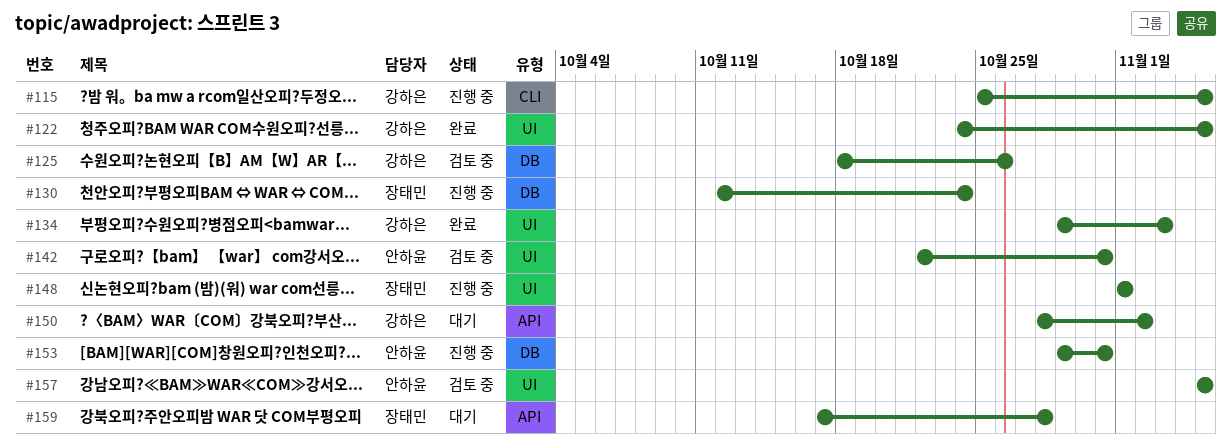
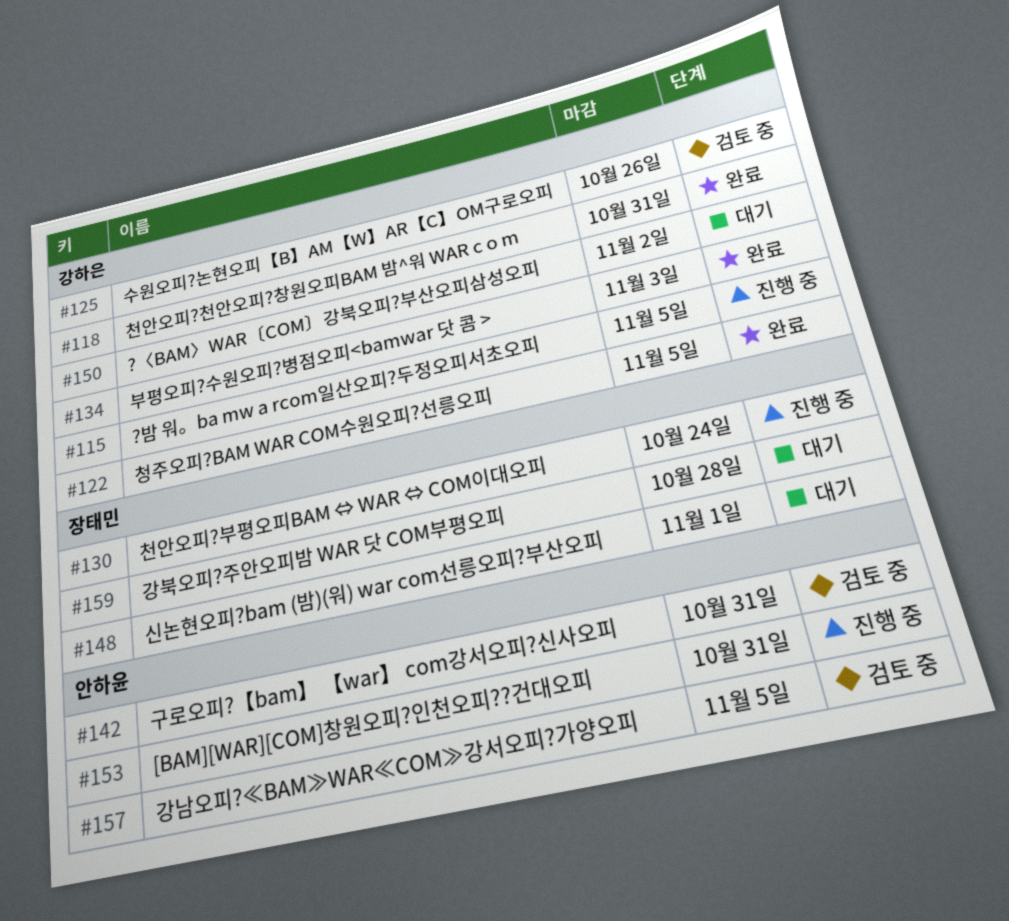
#118: none -> present
#148, status: 진행 중 -> 대기

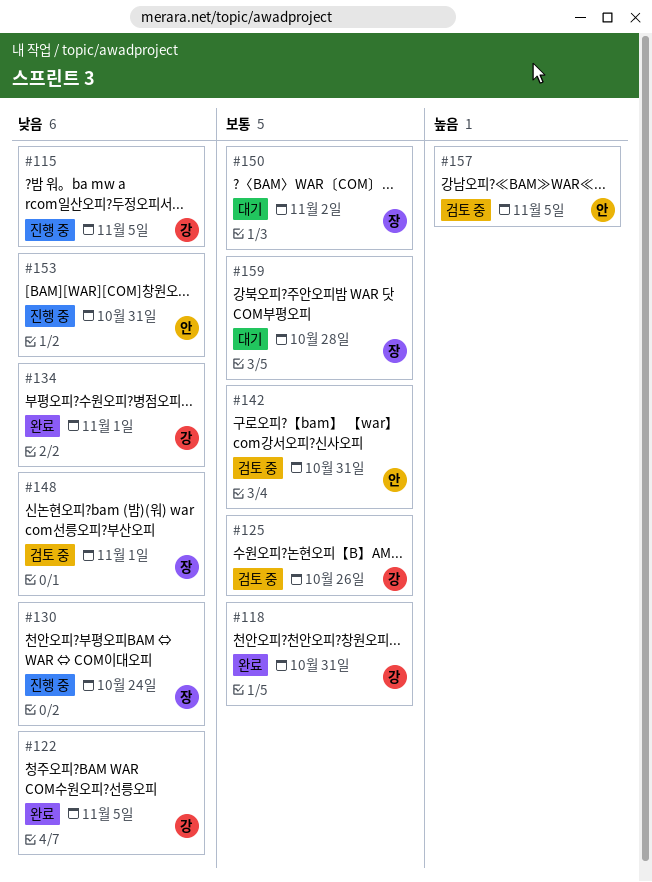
#134, due: Nov 3 -> Nov 1
#148, status: 대기 -> 검토 중
#150, owner: 강하은 -> 장태민

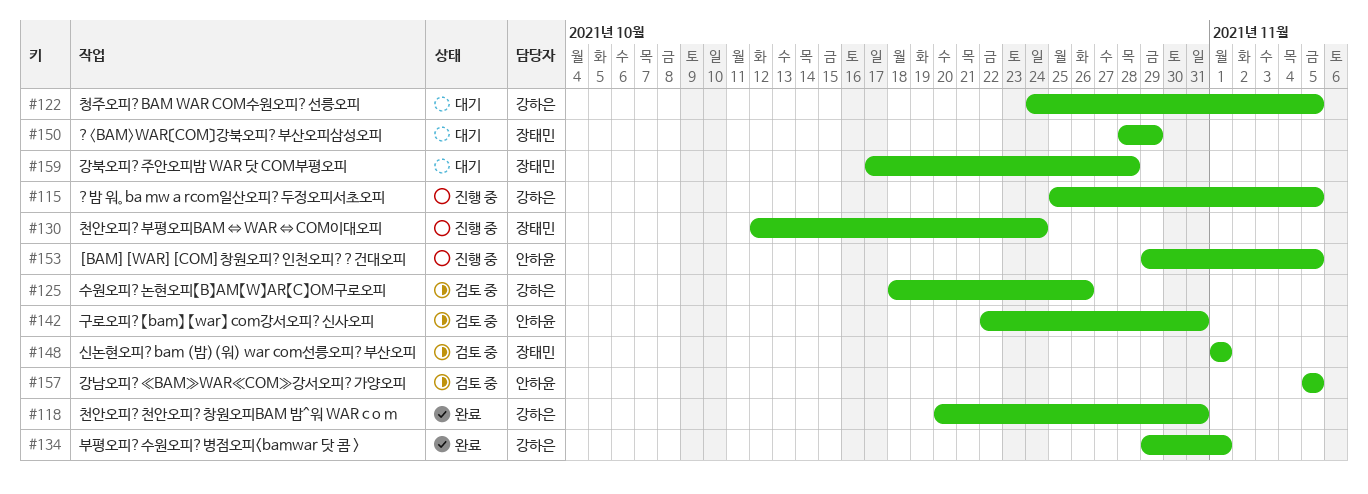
#122, status: 완료 -> 대기
#150, due: Nov 2 -> Oct 29
#153, due: Oct 31 -> Nov 5

